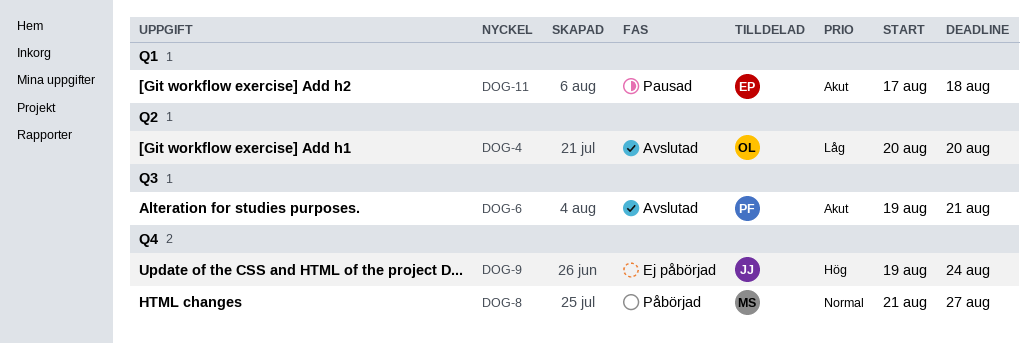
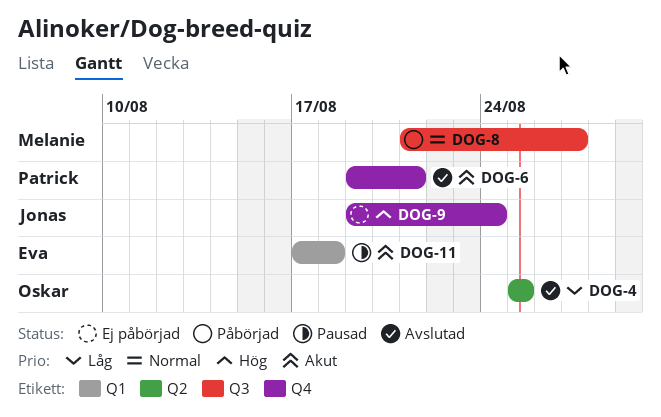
DOG-4, start: Aug 20 -> Aug 25
DOG-4, due: Aug 20 -> Aug 25
DOG-6, label: Q3 -> Q4
DOG-8, label: Q4 -> Q3

